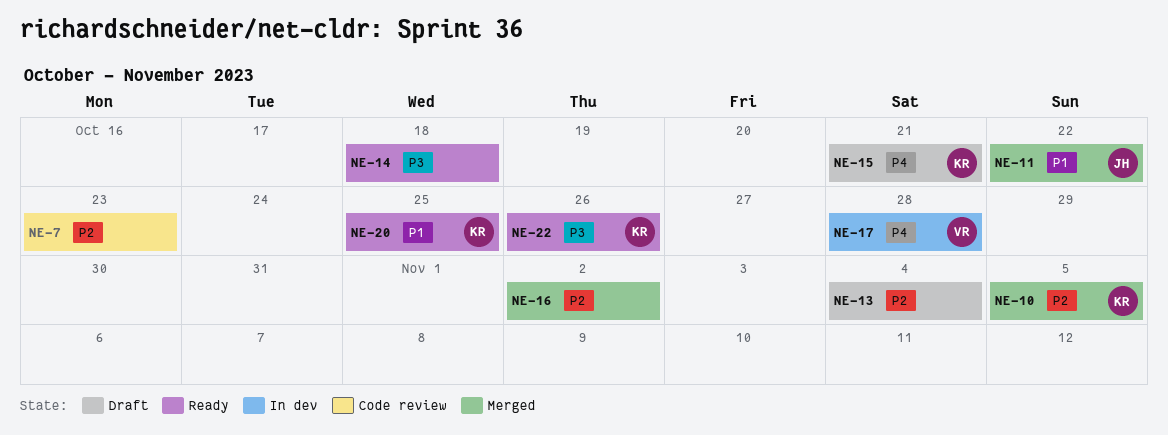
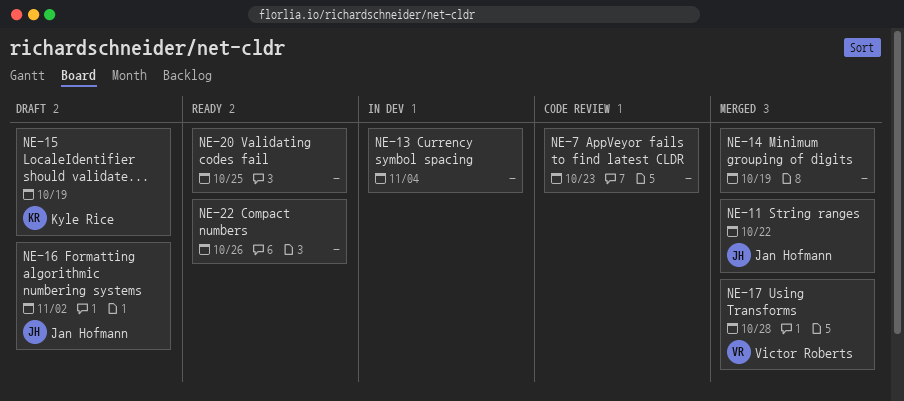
NE-10: present -> none
NE-13, status: Draft -> In dev
NE-14, status: Ready -> Merged
NE-14, due: Oct 18 -> Oct 19
NE-15, due: Oct 21 -> Oct 19
NE-16, status: Merged -> Draft
NE-16, owner: none -> Jan Hofmann
NE-17, status: In dev -> Merged
NE-20, owner: Kyle Rice -> none
NE-22, owner: Kyle Rice -> none

